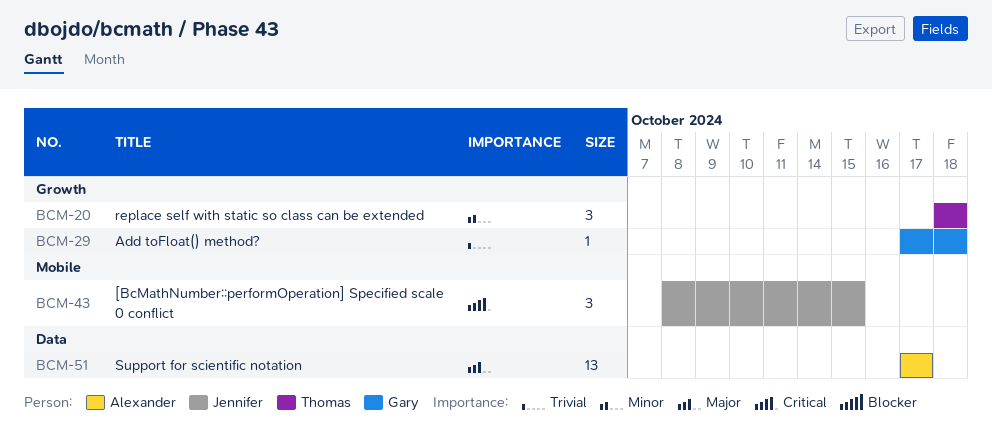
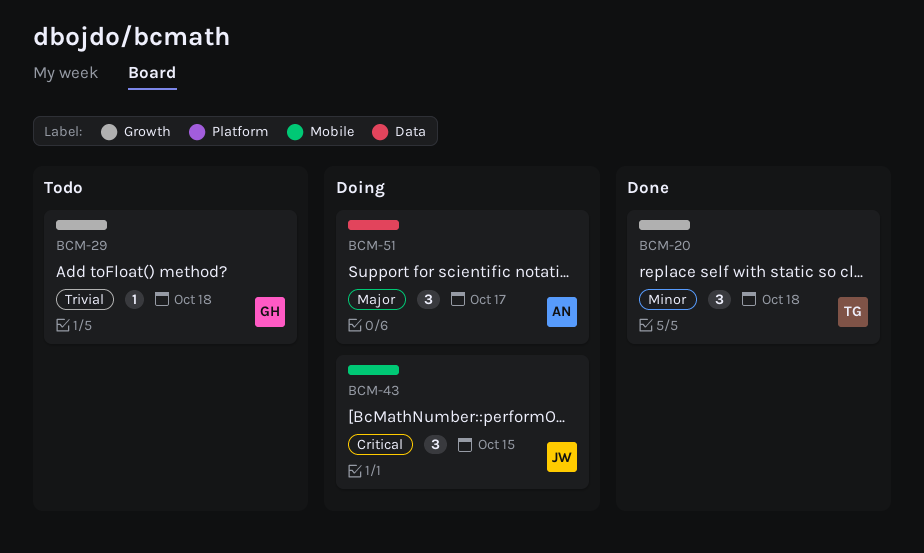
BCM-51, estimate: 13 -> 3

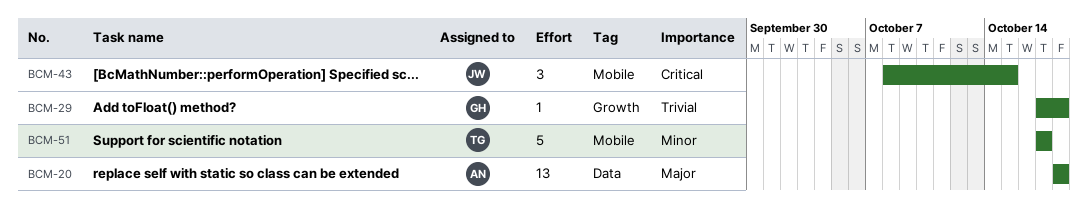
BCM-20, owner: TG -> AN
BCM-20, priority: Minor -> Major
BCM-20, label: Growth -> Data
BCM-20, estimate: 3 -> 13
BCM-51, owner: AN -> TG
BCM-51, priority: Major -> Minor
BCM-51, label: Data -> Mobile
BCM-51, estimate: 3 -> 5

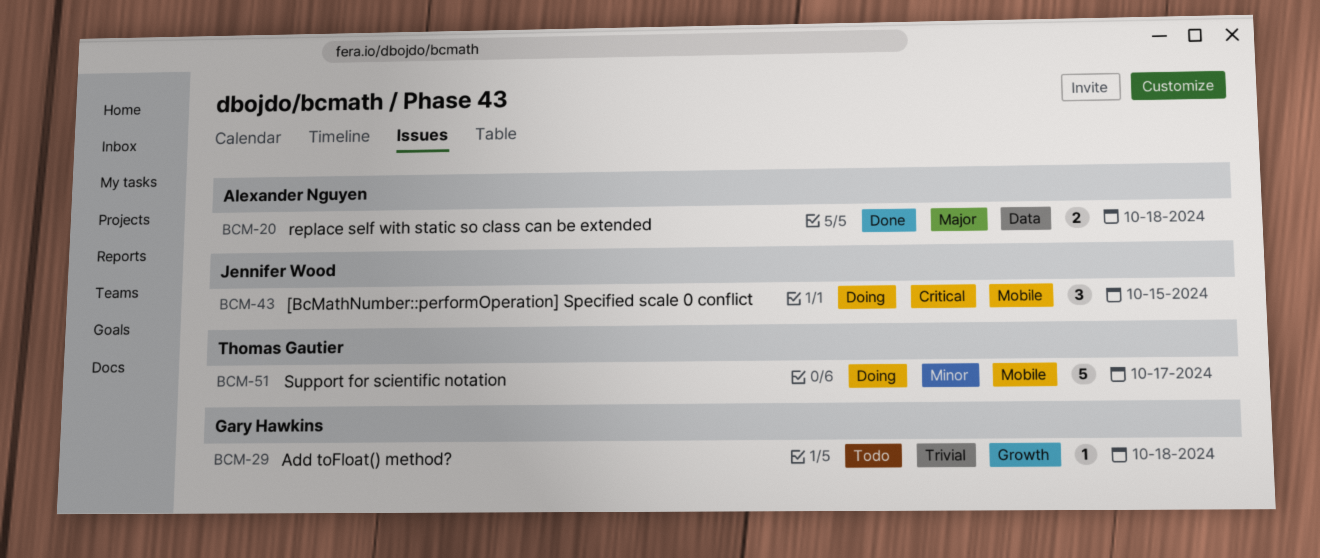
BCM-20, estimate: 13 -> 2

